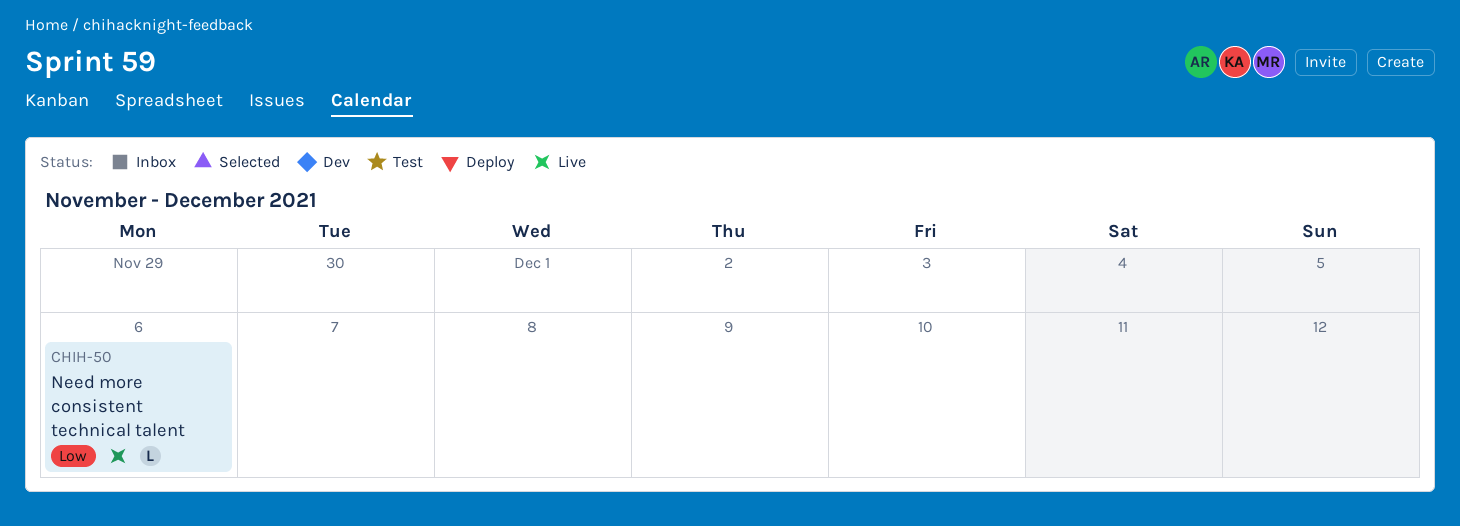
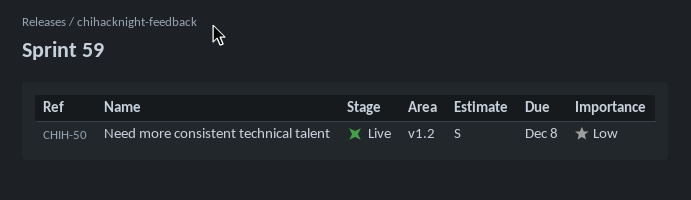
CHIH-50, estimate: L -> S
CHIH-50, due: Dec 6 -> Dec 8

